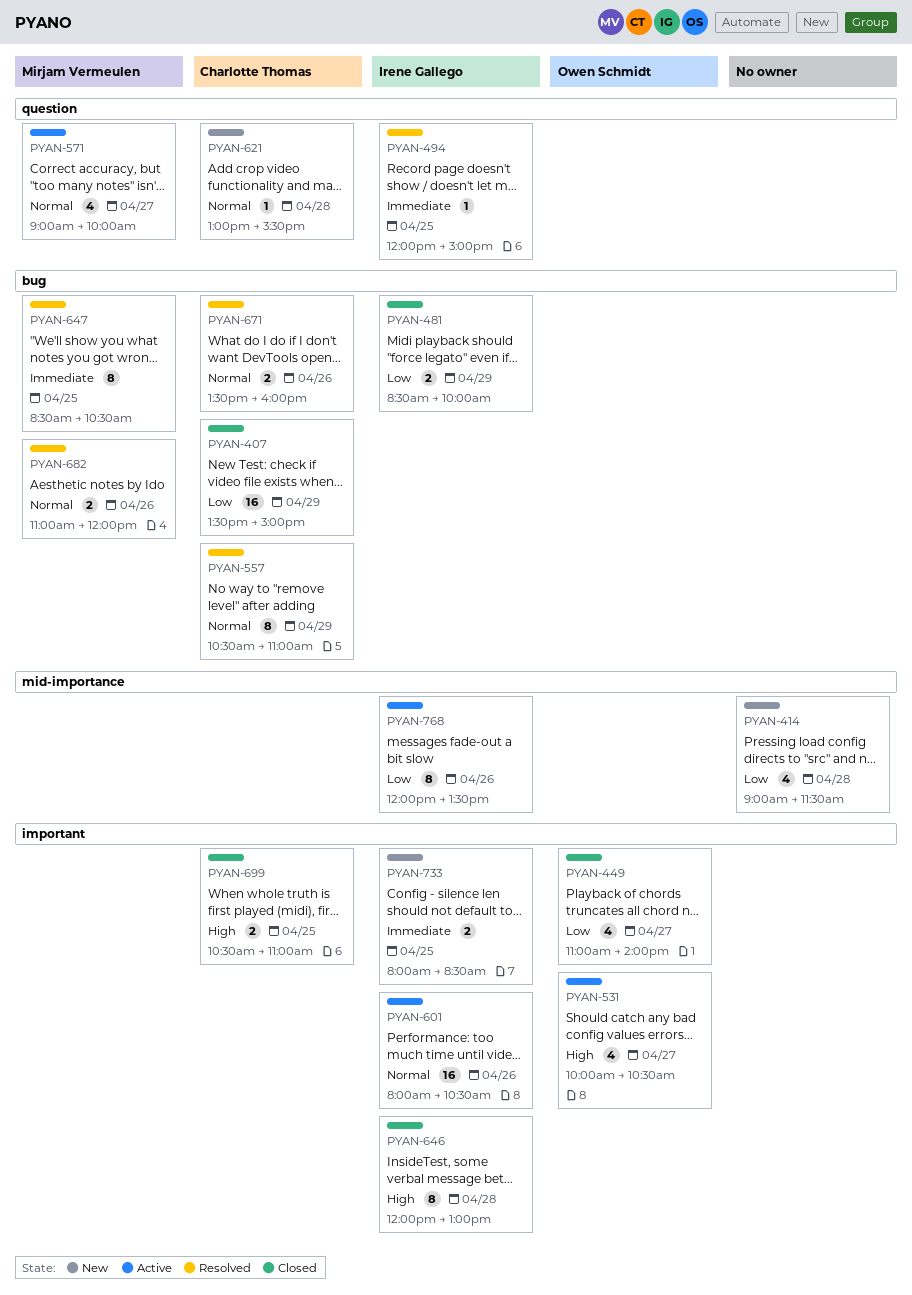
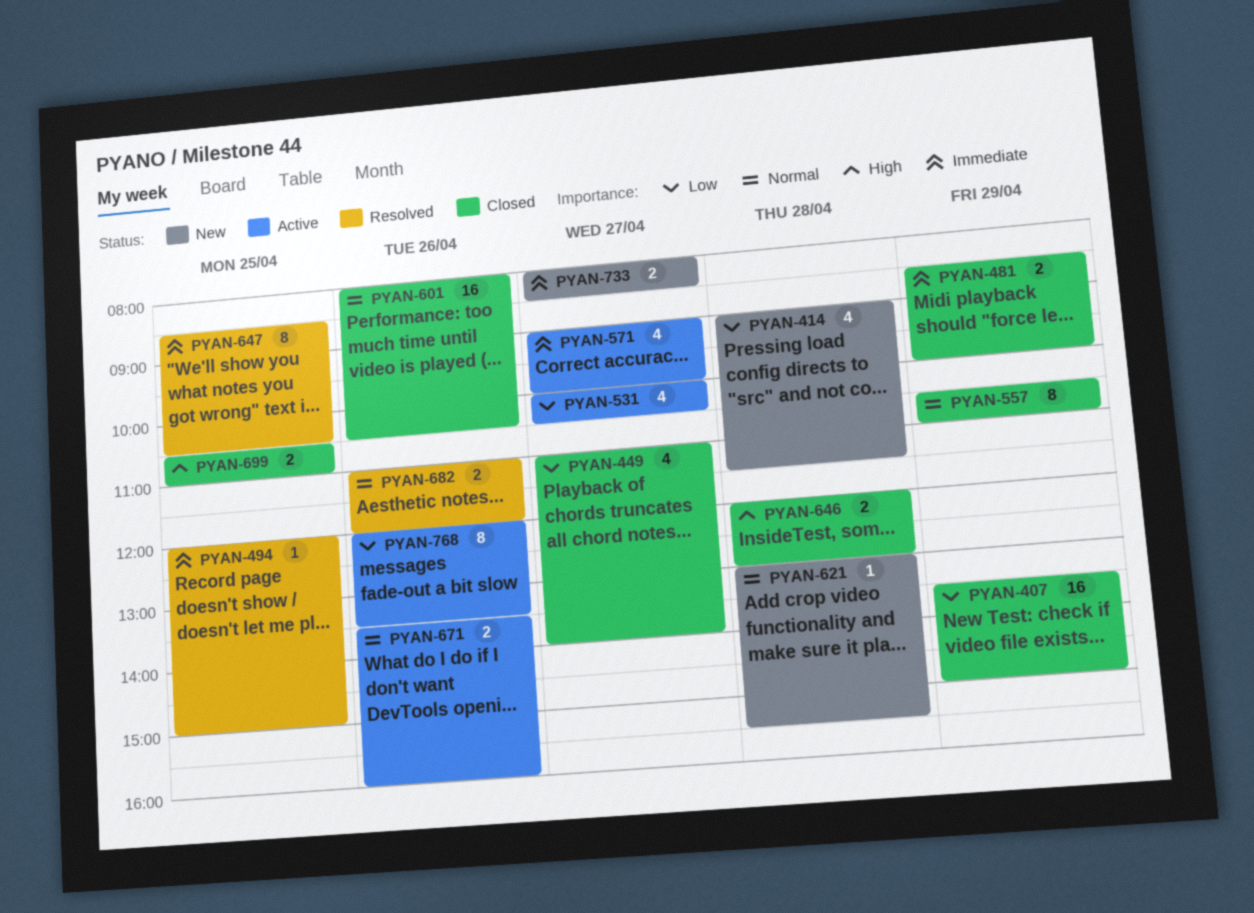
PYAN-481, priority: Low -> Immediate
PYAN-531, priority: High -> Low
PYAN-557, status: Resolved -> Closed
PYAN-571, priority: Normal -> Immediate
PYAN-601, status: Active -> Closed
PYAN-646, estimate: 8 -> 2
PYAN-671, status: Resolved -> Active
PYAN-733, day: Apr 25 -> Apr 27

